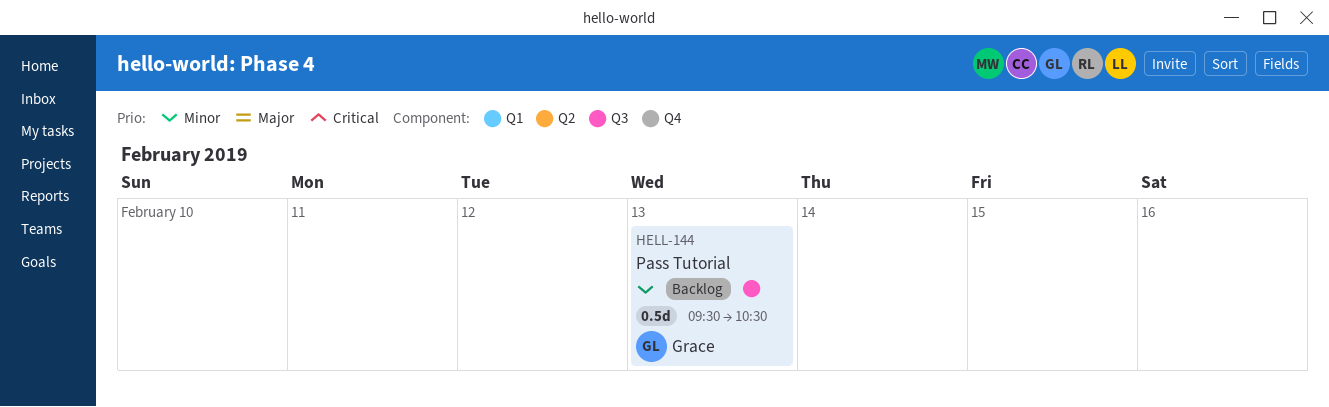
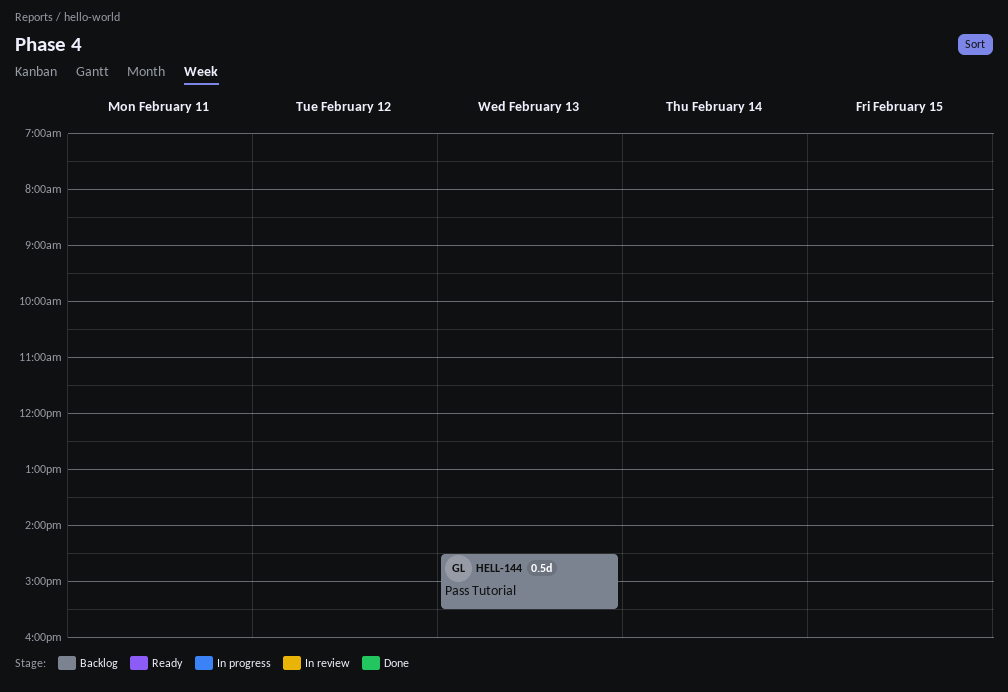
HELL-144, begins: 09:30 -> 14:30
HELL-144, ends: 10:30 -> 15:30

